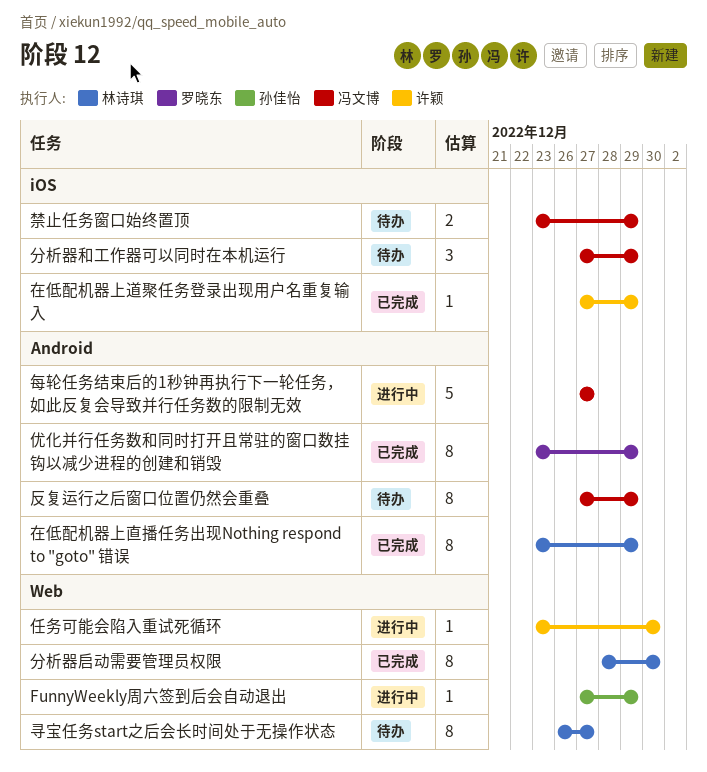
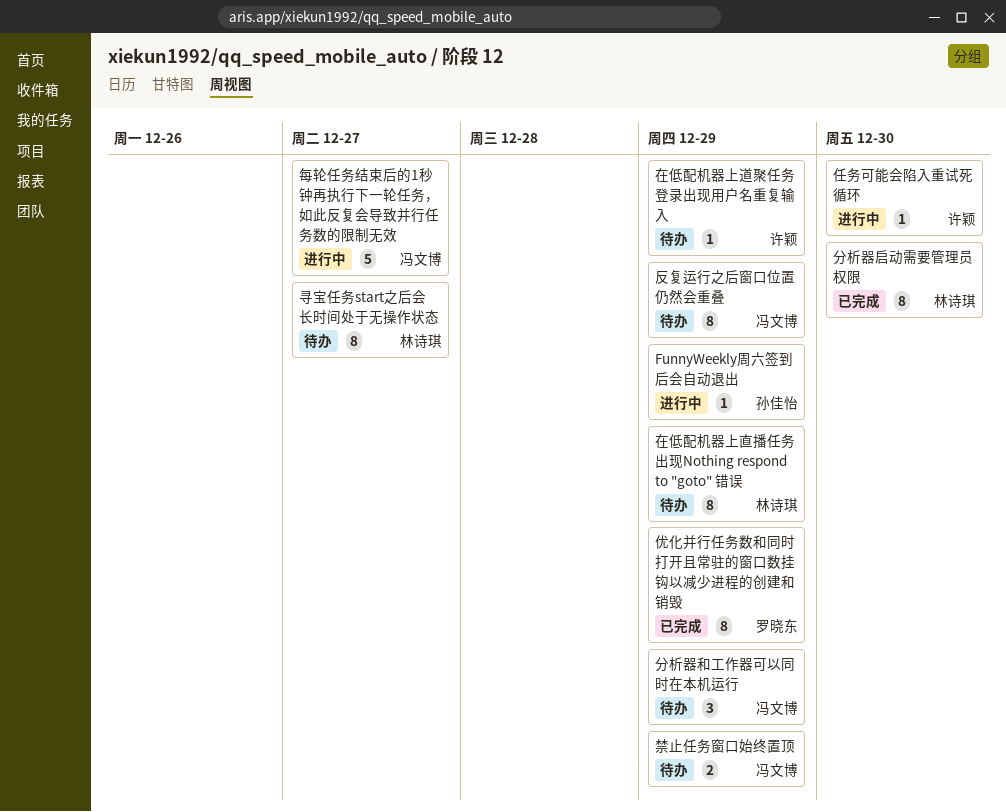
在低配机器上直播任务出现Nothing respond to "goto" 错误, status: 已完成 -> 待办
在低配机器上道聚任务登录出现用户名重复输入, status: 已完成 -> 待办

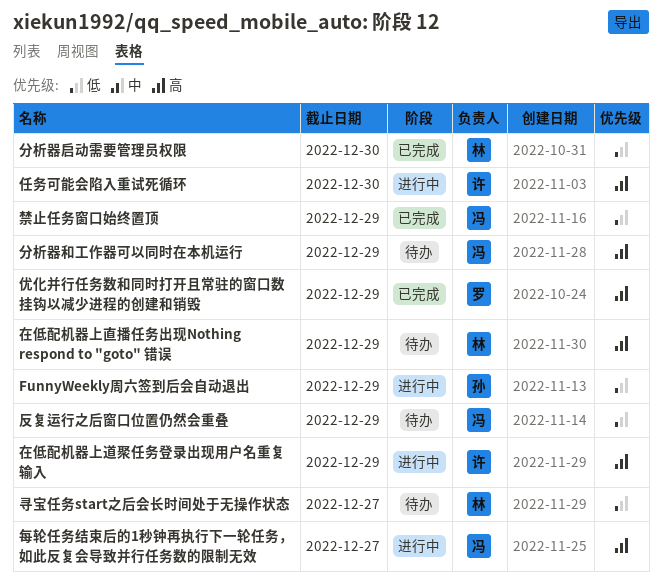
在低配机器上道聚任务登录出现用户名重复输入, status: 待办 -> 进行中
禁止任务窗口始终置顶, status: 待办 -> 已完成

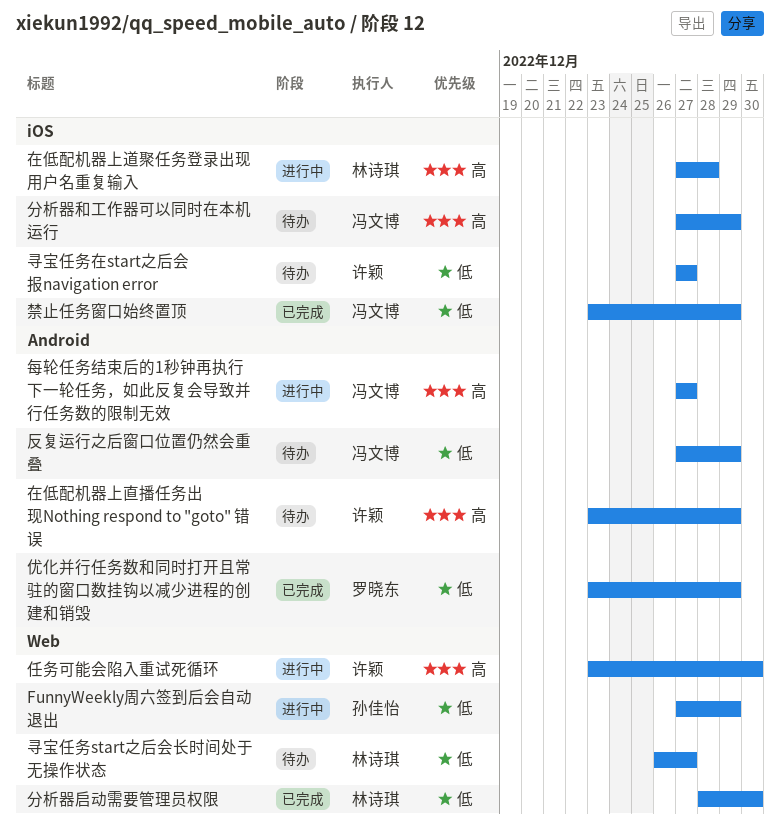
优化并行任务数和同时打开且常驻的窗口数挂钩以减少进程的创建和销毁, priority: 高 -> 低
在低配机器上直播任务出现Nothing respond to "goto" 错误, owner: 林诗琪 -> 许颖
在低配机器上道聚任务登录出现用户名重复输入, owner: 许颖 -> 林诗琪
在低配机器上道聚任务登录出现用户名重复输入, due: Dec 29 -> Dec 28
寻宝任务在start之后会报navigation error: none -> present

